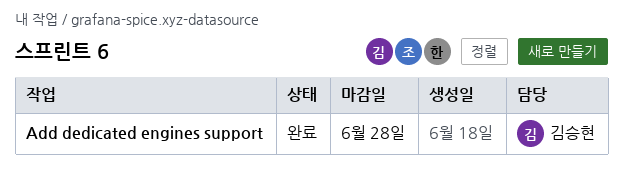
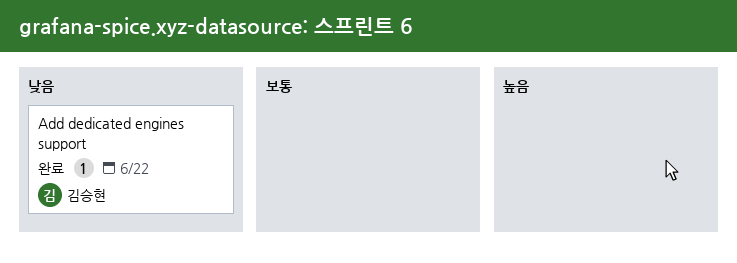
Add dedicated engines support, due: Jun 28 -> Jun 22

